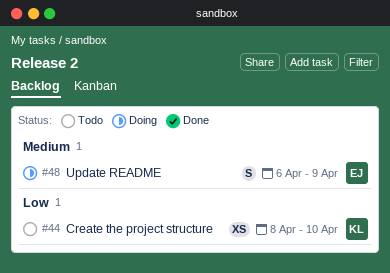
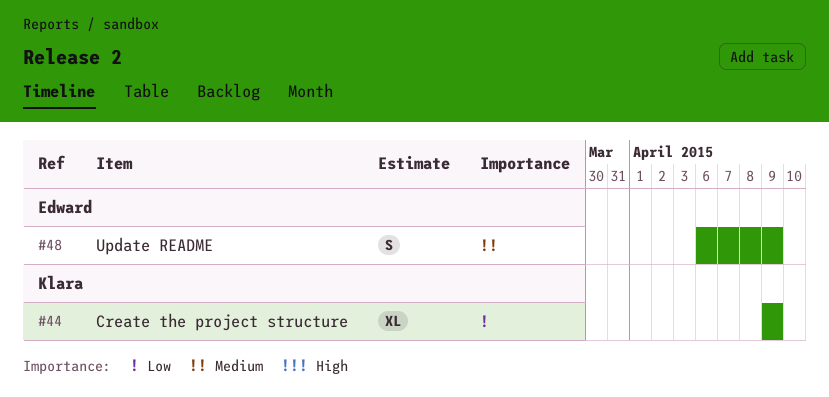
#44, estimate: XS -> XL
#44, start: Apr 8 -> Apr 9
#44, due: Apr 10 -> Apr 9

